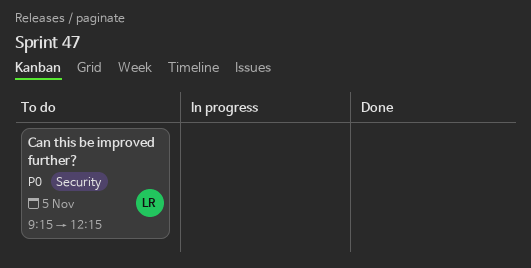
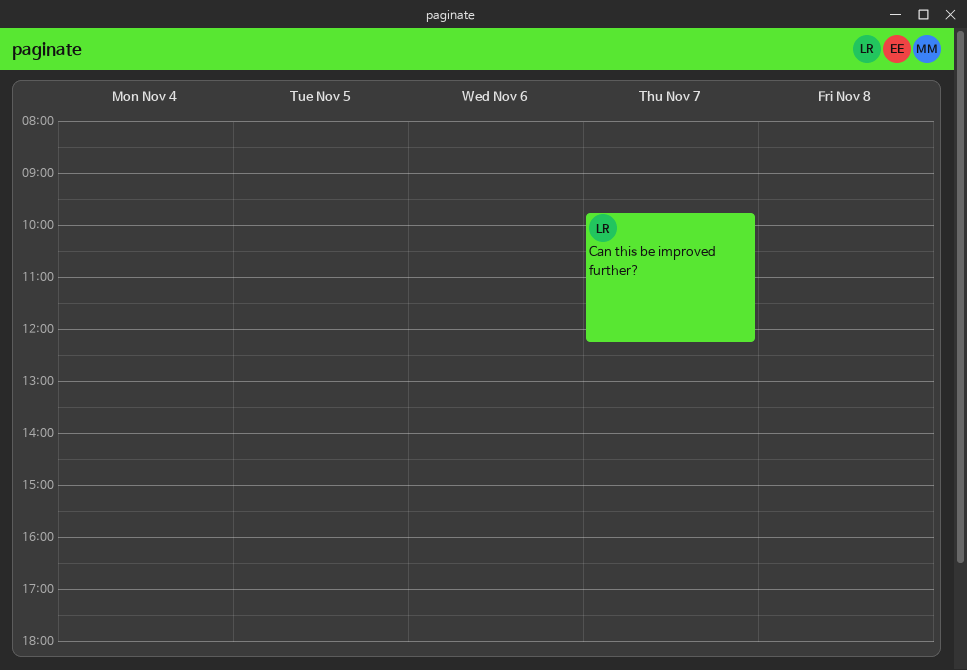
Can this be improved further?, day: Nov 5 -> Nov 7
Can this be improved further?, begins: 09:15 -> 09:45

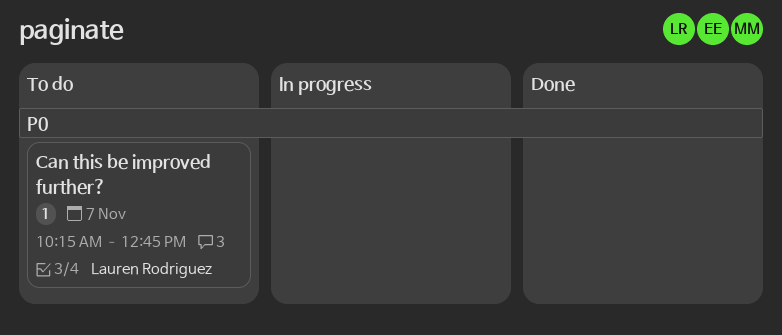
Can this be improved further?, begins: 09:45 -> 10:15
Can this be improved further?, ends: 12:15 -> 12:45

